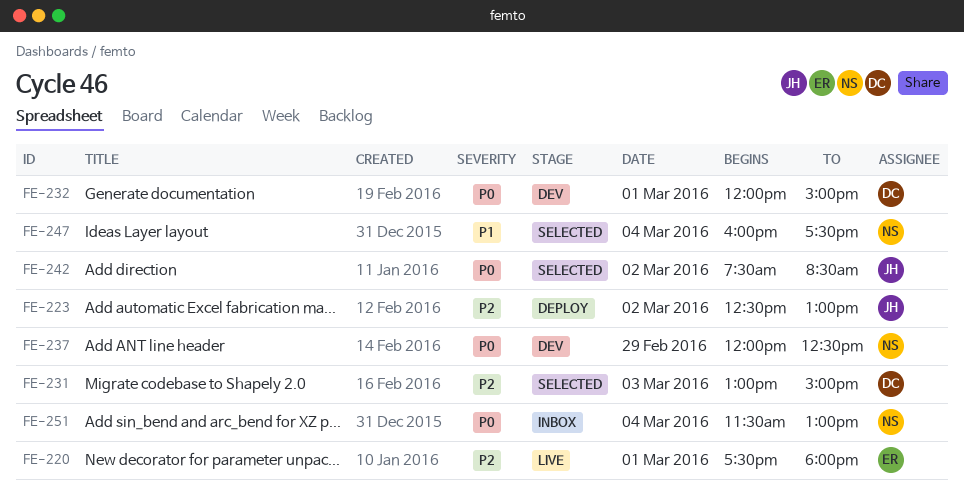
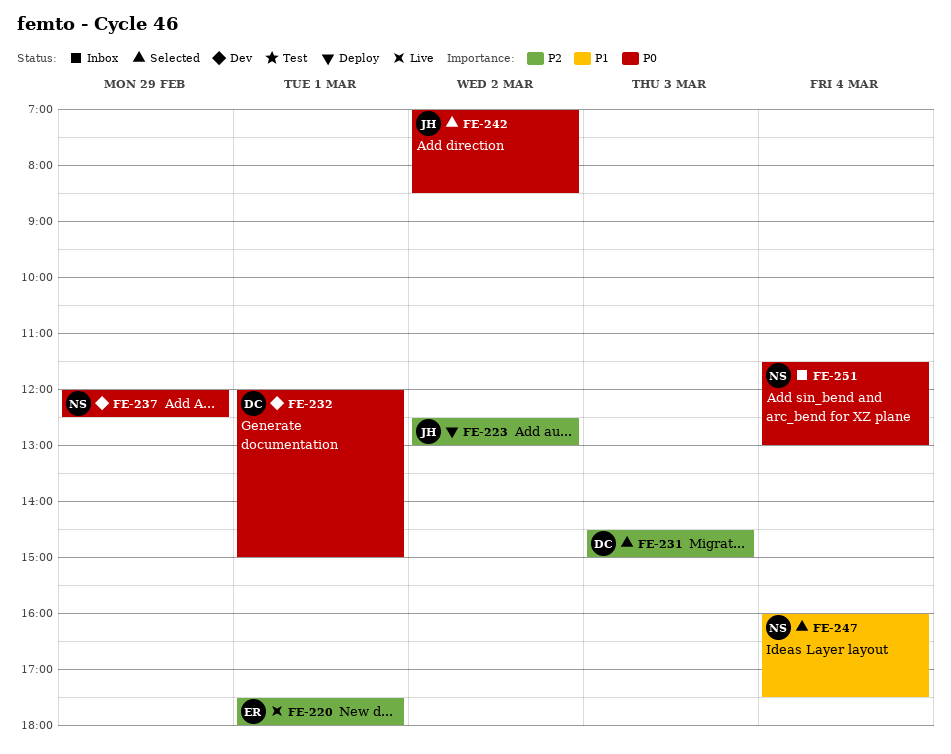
FE-231, begins: 13:00 -> 14:30
FE-242, begins: 07:30 -> 07:00

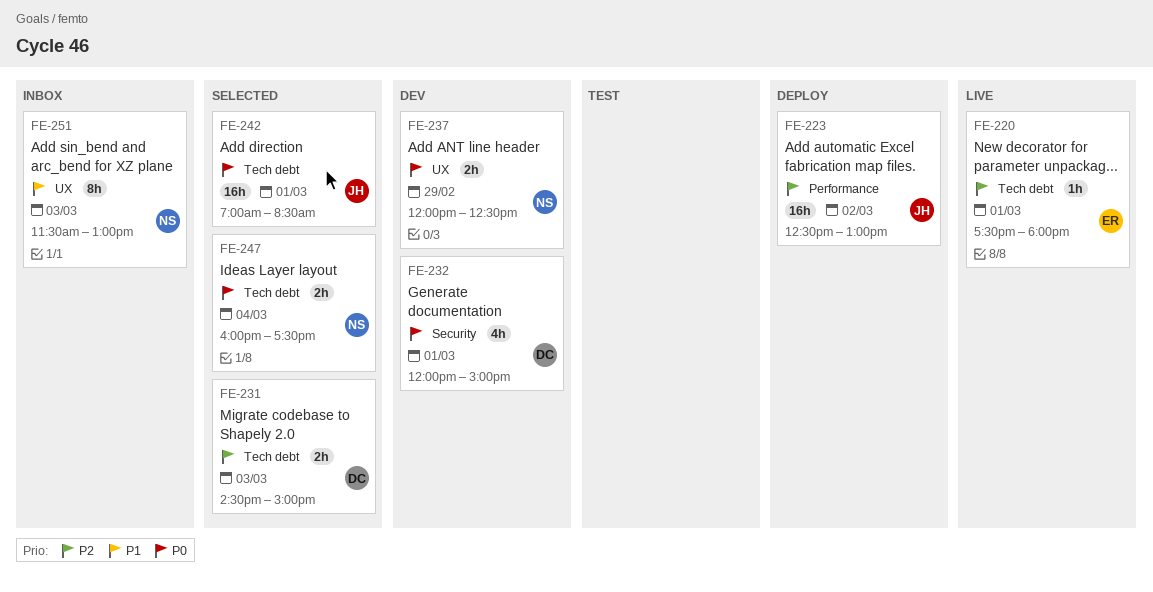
FE-242, day: Mar 2 -> Mar 1
FE-247, priority: P1 -> P0
FE-251, priority: P0 -> P1
FE-251, day: Mar 4 -> Mar 3

